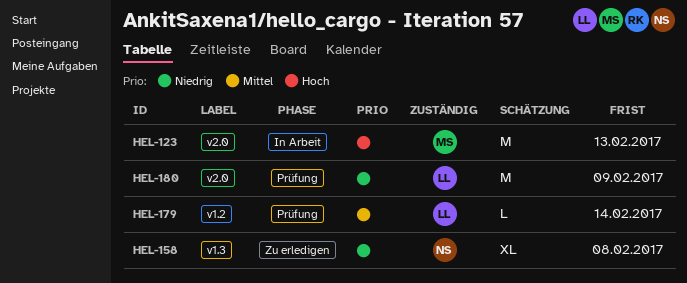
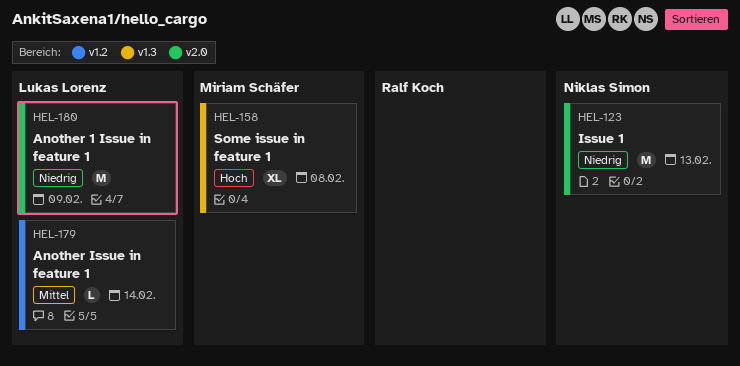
HEL-123, owner: Miriam Schäfer -> Niklas Simon
HEL-123, priority: Hoch -> Niedrig
HEL-158, owner: Niklas Simon -> Miriam Schäfer
HEL-158, priority: Niedrig -> Hoch

